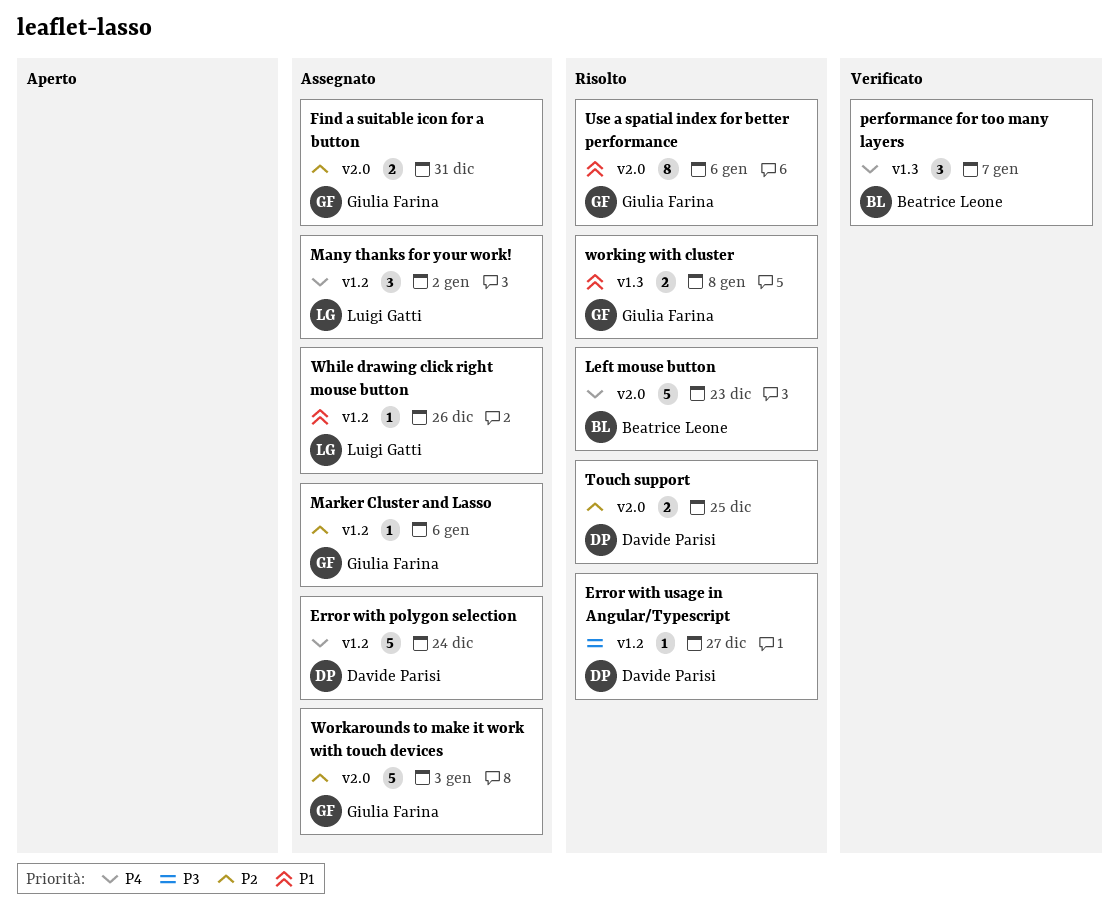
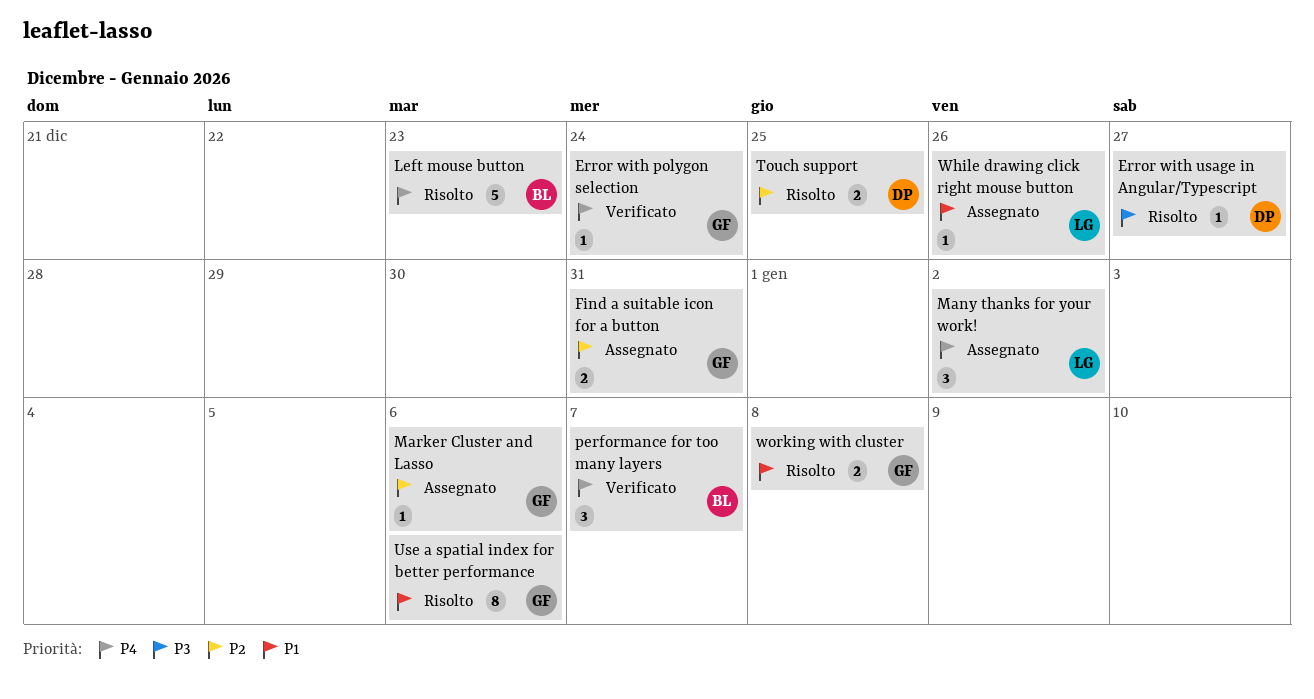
Error with polygon selection, status: Assegnato -> Verificato
Error with polygon selection, owner: Davide Parisi -> Giulia Farina
Error with polygon selection, estimate: 5 -> 1
Workarounds to make it work with touch devices: present -> none

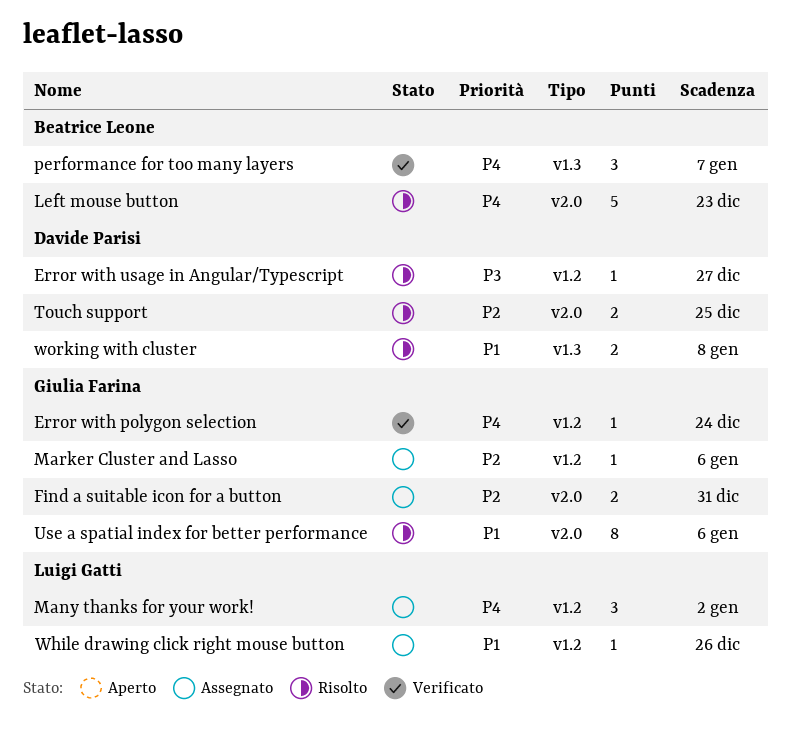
working with cluster, owner: Giulia Farina -> Davide Parisi

